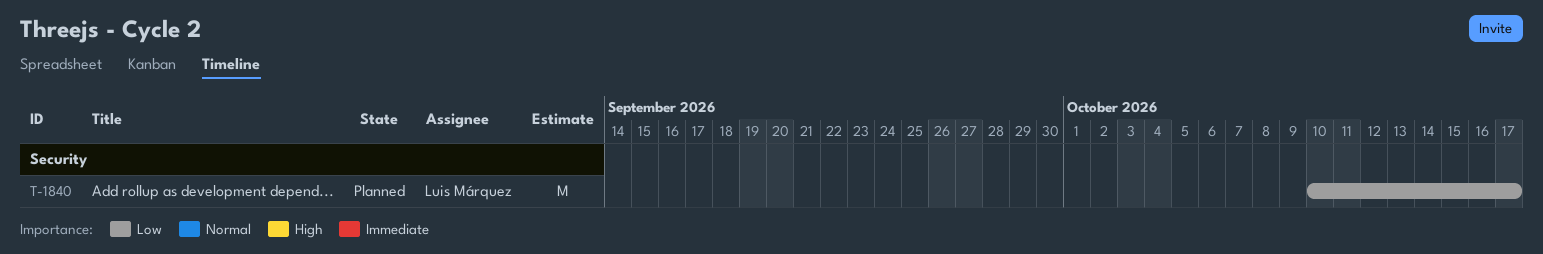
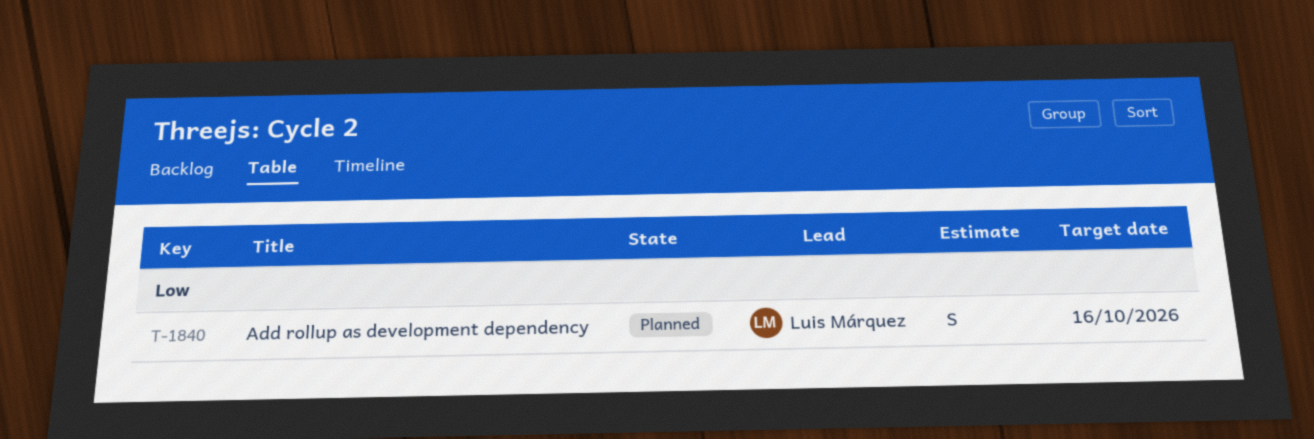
T-1840, estimate: M -> S
T-1840, due: Oct 17 -> Oct 16

